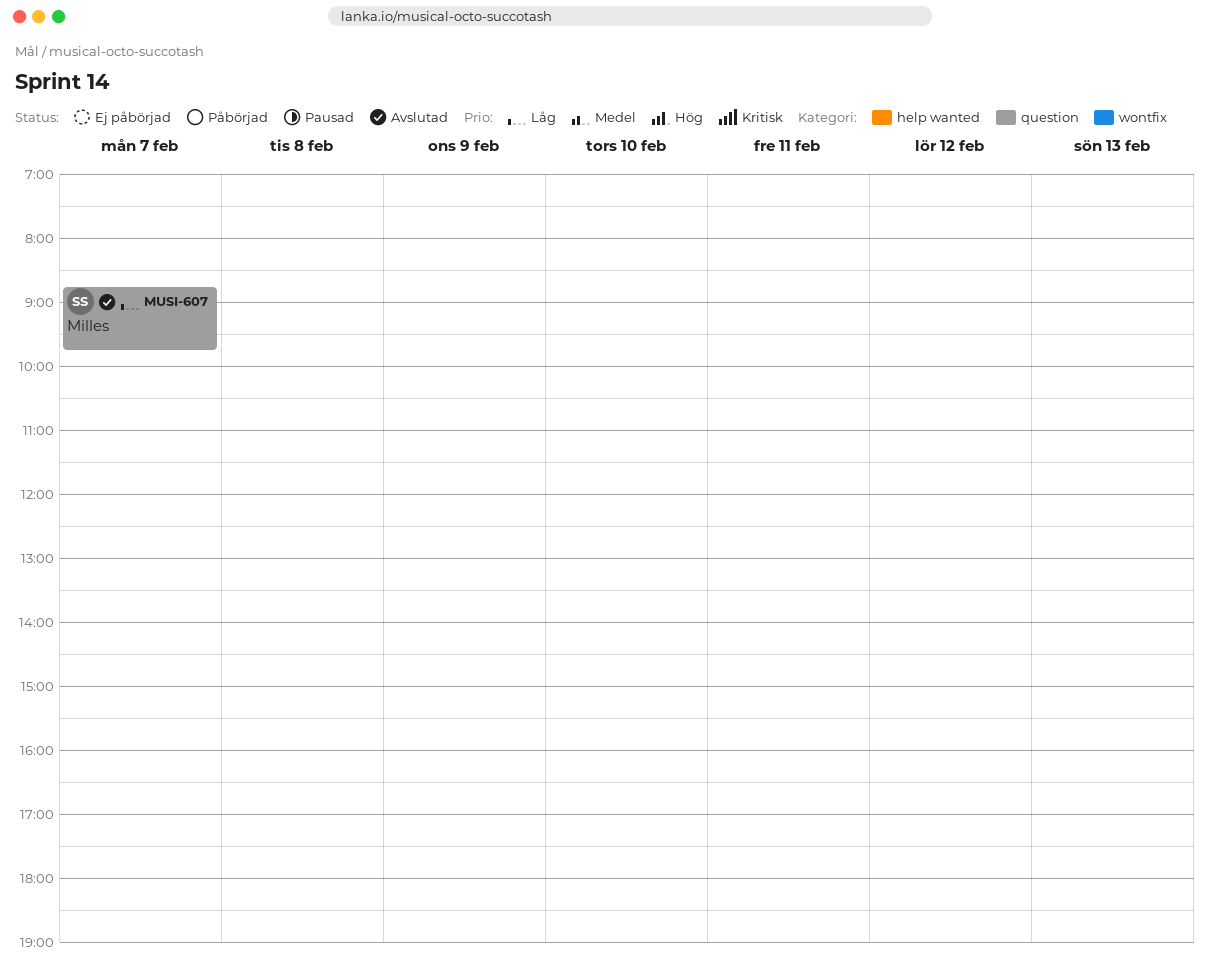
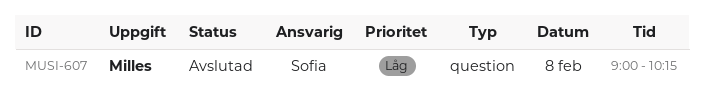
MUSI-607, day: Feb 7 -> Feb 8
MUSI-607, begins: 08:45 -> 09:00
MUSI-607, ends: 09:45 -> 10:15

